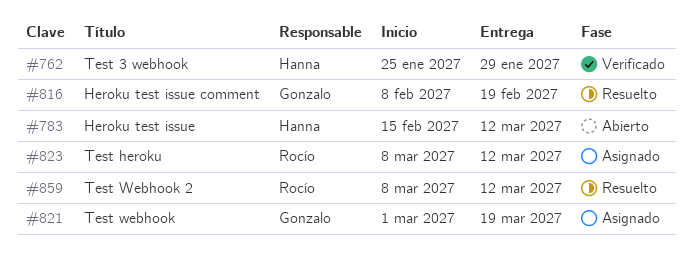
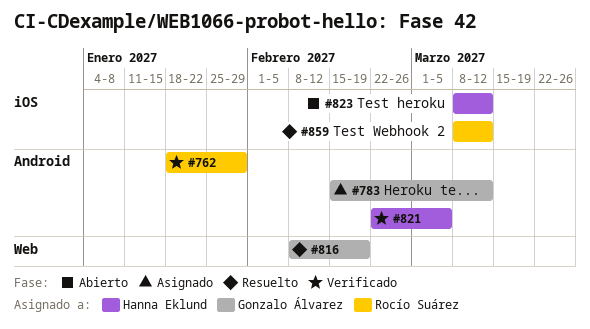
#762, owner: Hanna Eklund -> Rocío Suárez
#762, start: Jan 25 -> Jan 18
#783, status: Abierto -> Asignado
#783, owner: Hanna Eklund -> Gonzalo Álvarez
#821, status: Asignado -> Verificado
#821, owner: Gonzalo Álvarez -> Hanna Eklund
#821, start: Mar 1 -> Feb 22
#821, due: Mar 19 -> Mar 5
#823, status: Asignado -> Abierto
#823, owner: Rocío Suárez -> Hanna Eklund

